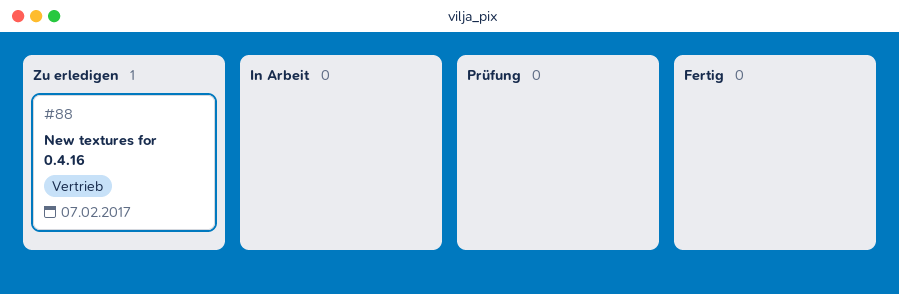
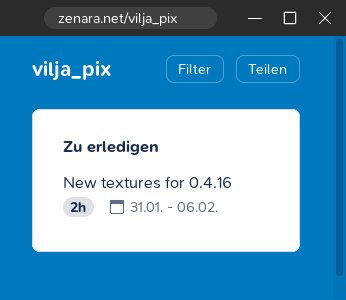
New textures for 0.4.16, due: Feb 7 -> Feb 6

